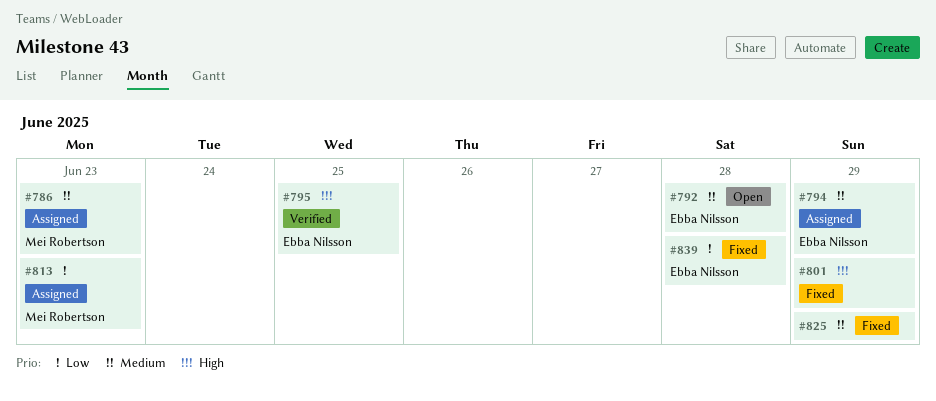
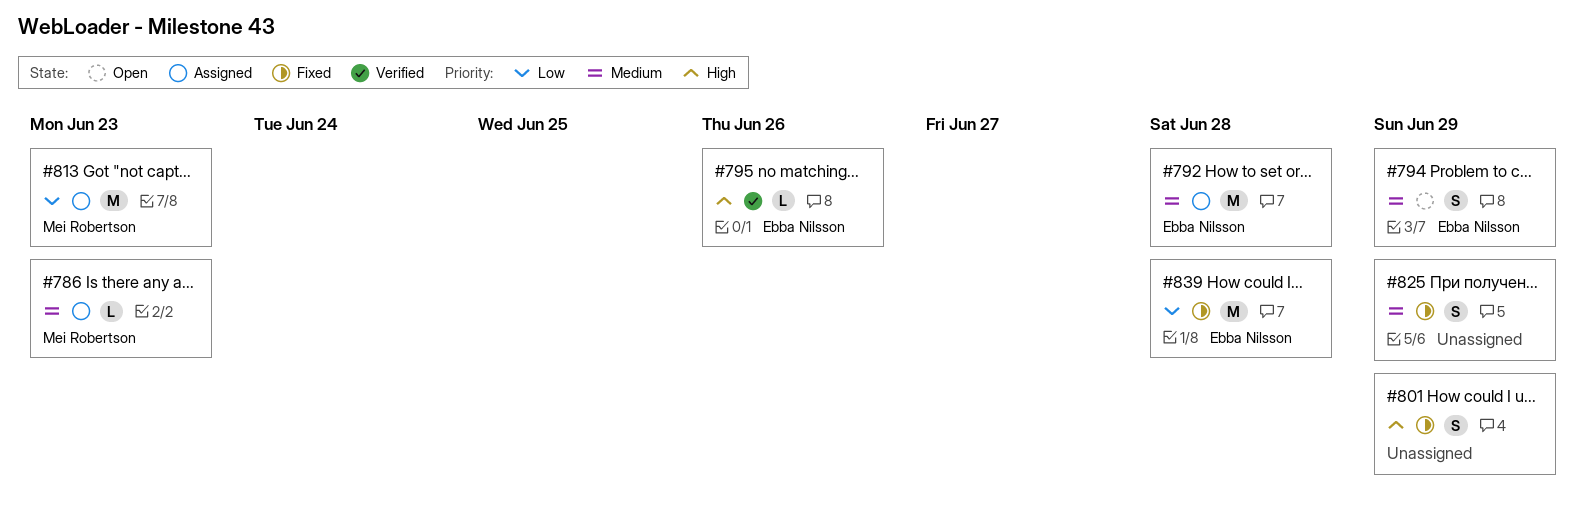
#792, status: Open -> Assigned
#794, status: Assigned -> Open
#795, due: Jun 25 -> Jun 26

